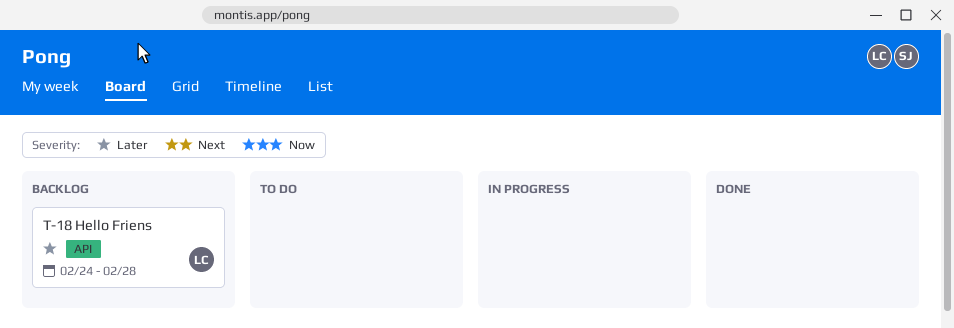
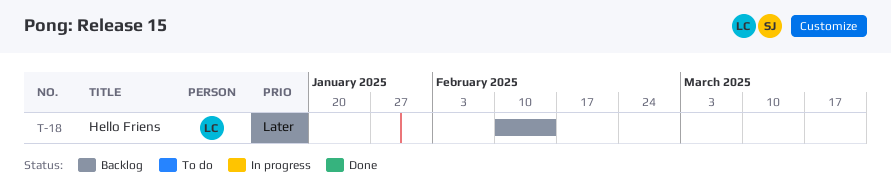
T-18, start: Feb 24 -> Feb 10
T-18, due: Feb 28 -> Feb 14

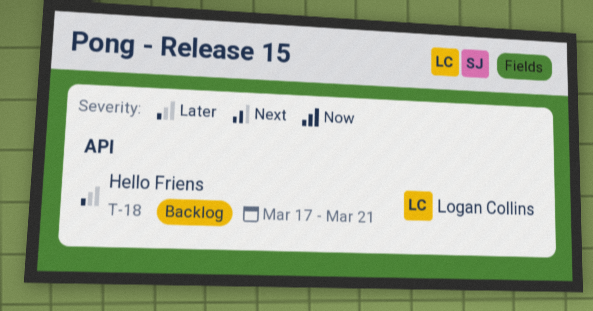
T-18, start: Feb 10 -> Mar 17
T-18, due: Feb 14 -> Mar 21

